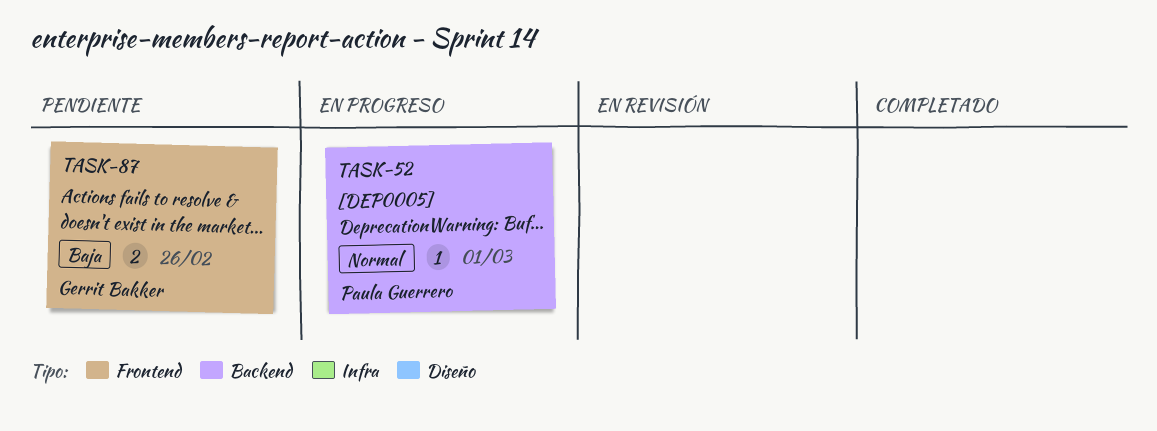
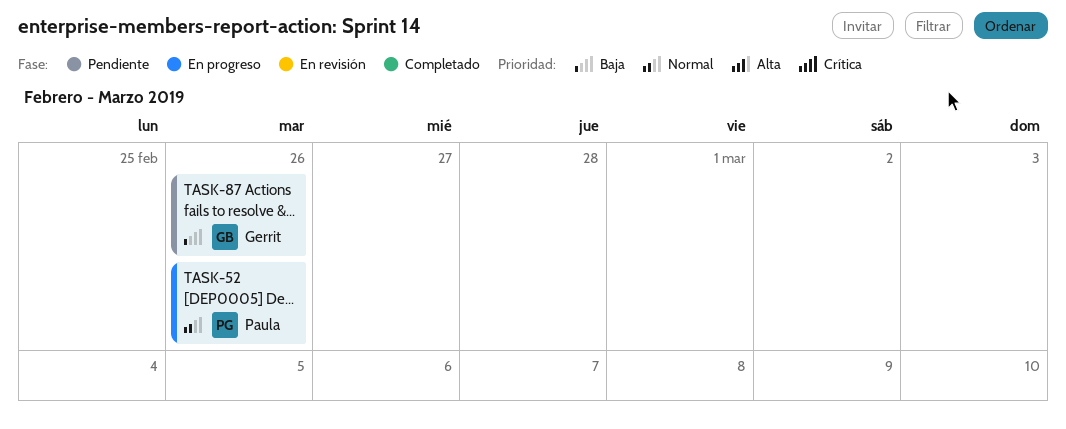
TASK-52, due: Mar 1 -> Feb 26

